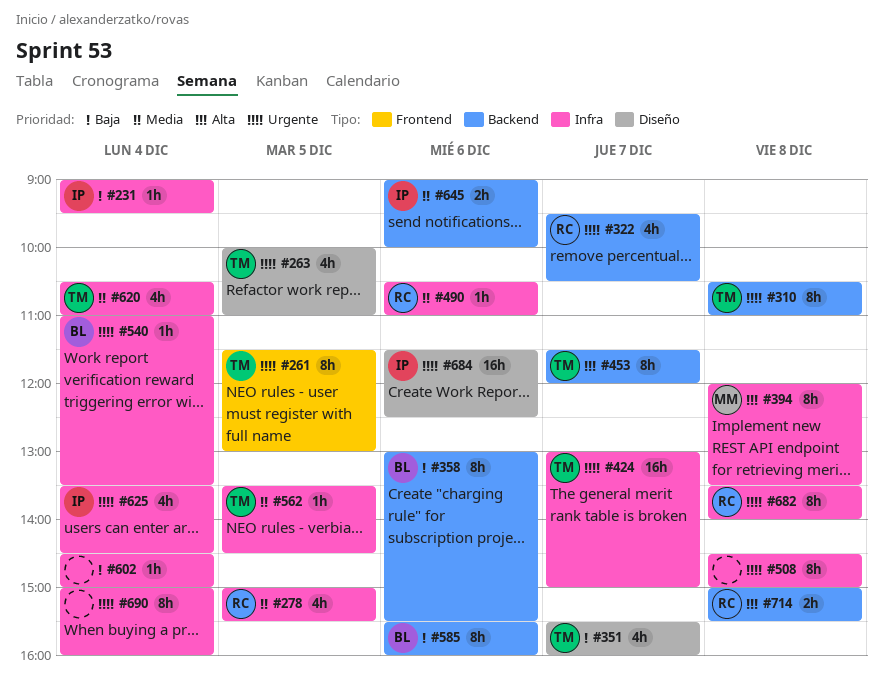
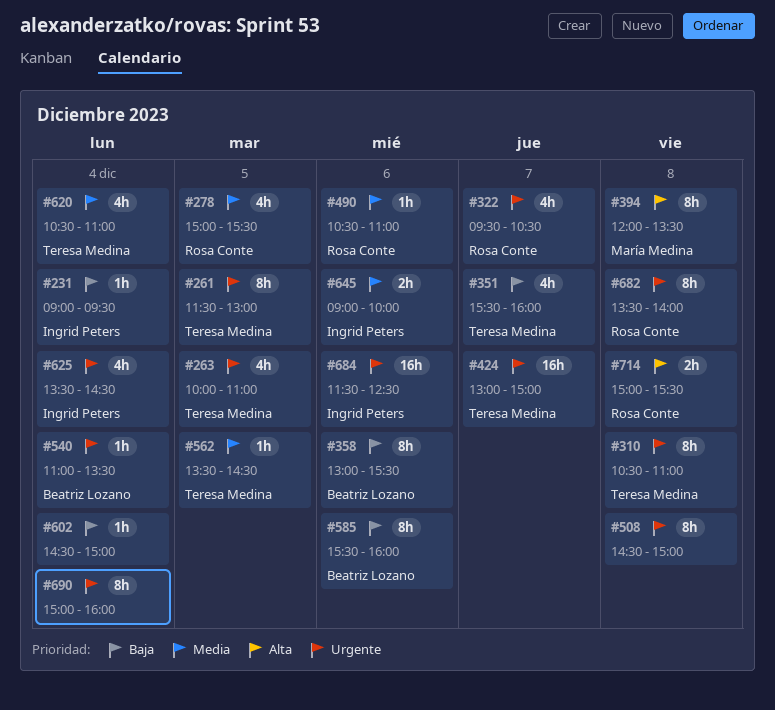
#453: present -> none

